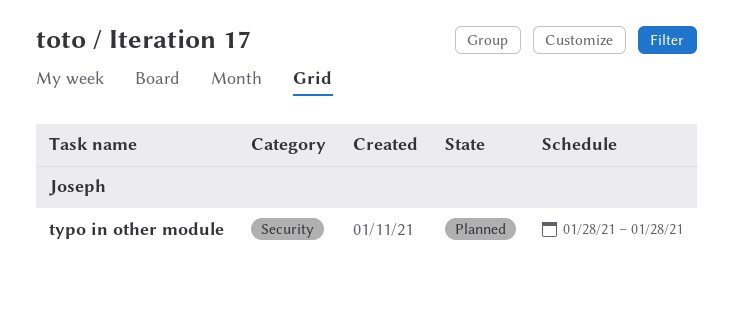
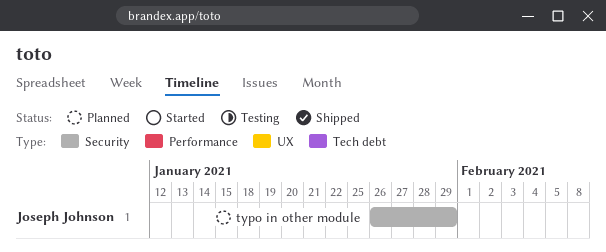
typo in other module, start: Jan 28 -> Jan 26
typo in other module, due: Jan 28 -> Jan 29

